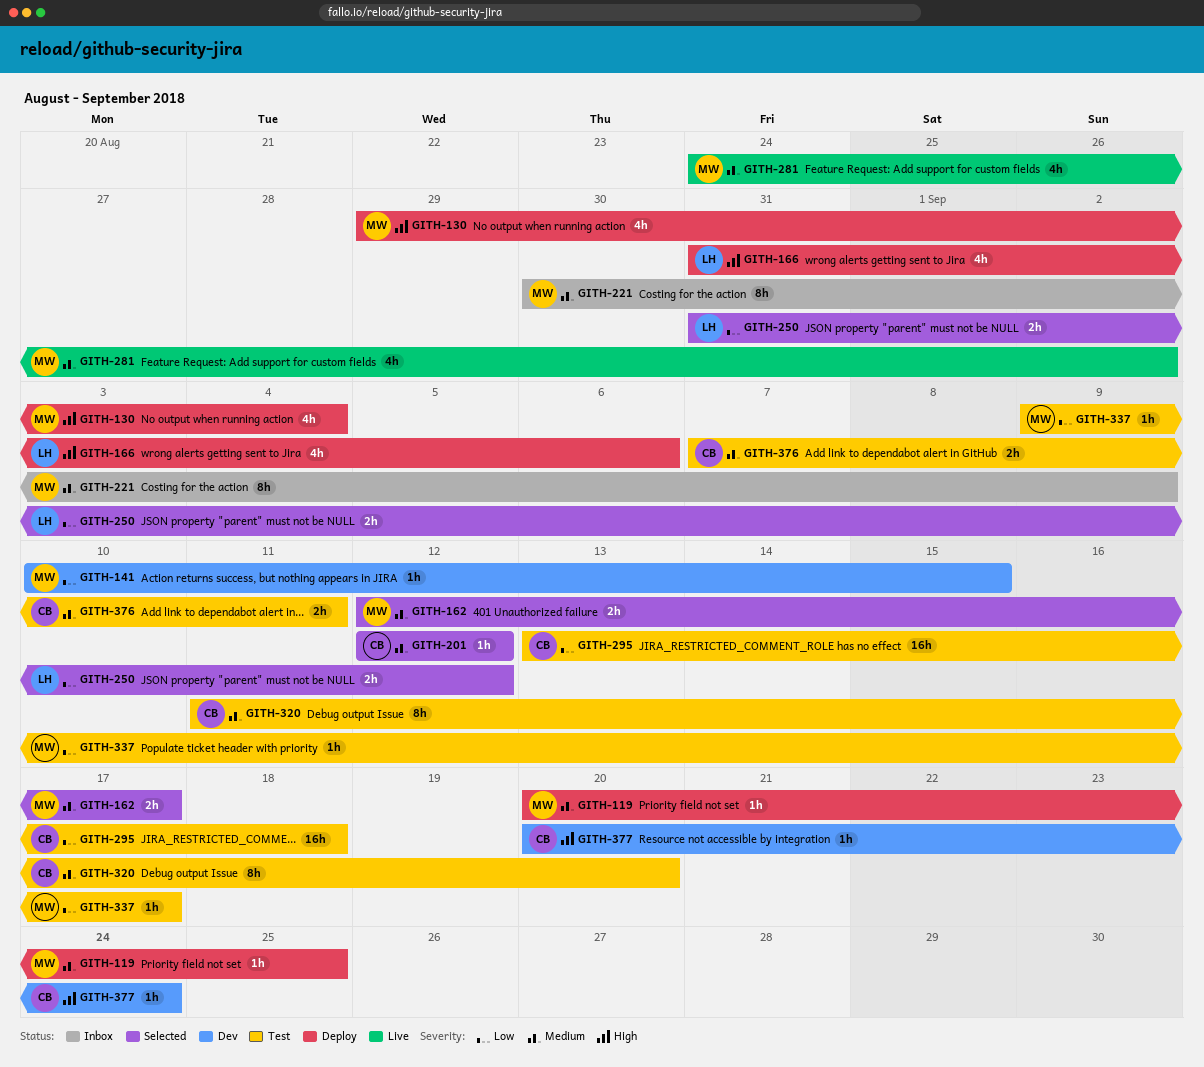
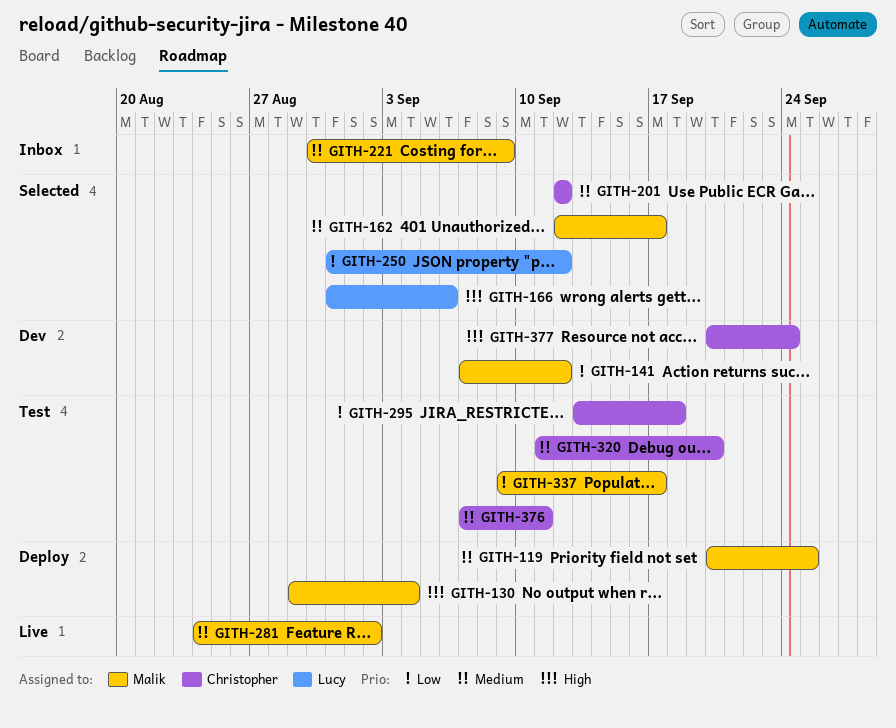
GITH-141, start: Sep 10 -> Sep 7
GITH-141, due: Sep 15 -> Sep 12
GITH-166, status: Deploy -> Selected

